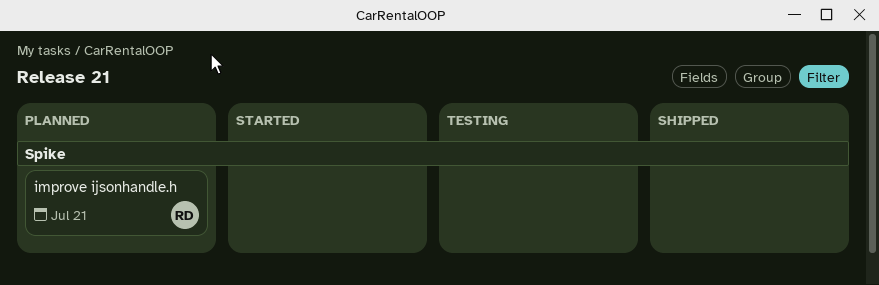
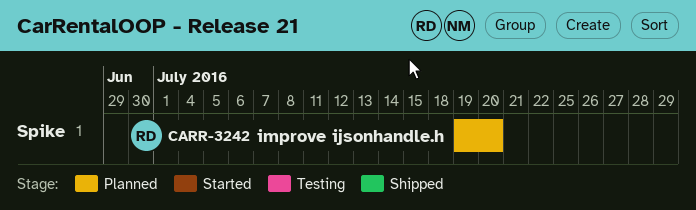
improve ijsonhandle.h, due: Jul 21 -> Jul 20

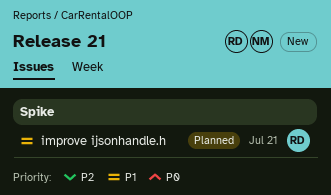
improve ijsonhandle.h, due: Jul 20 -> Jul 21

